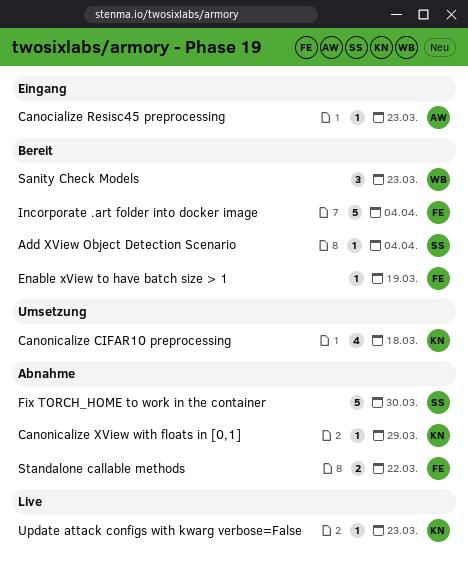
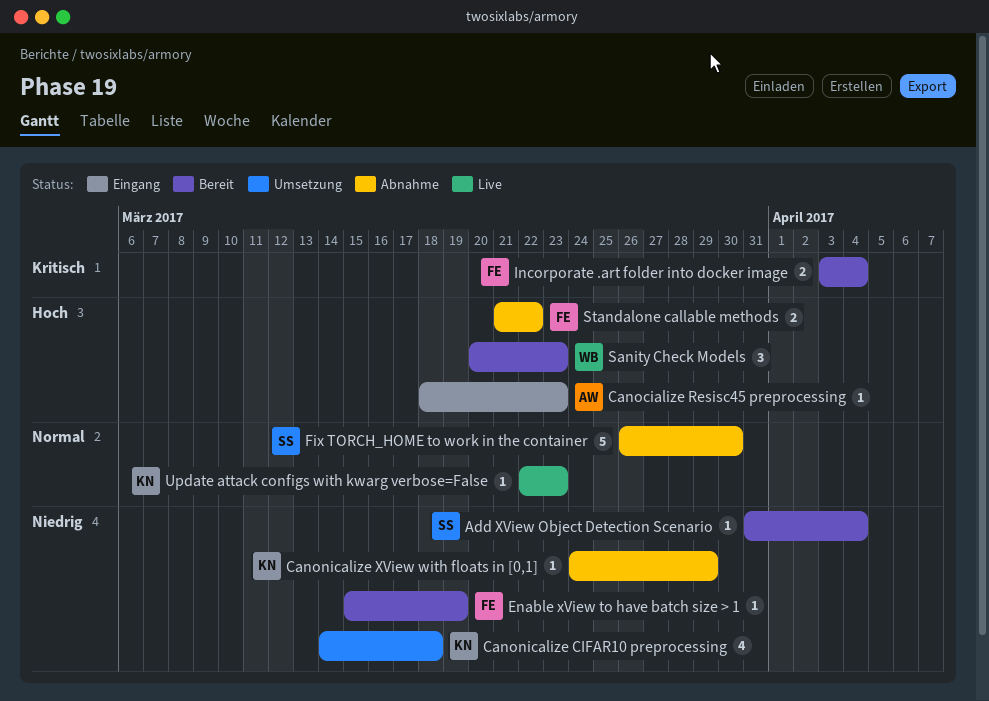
Incorporate .art folder into docker image, estimate: 5 -> 2

